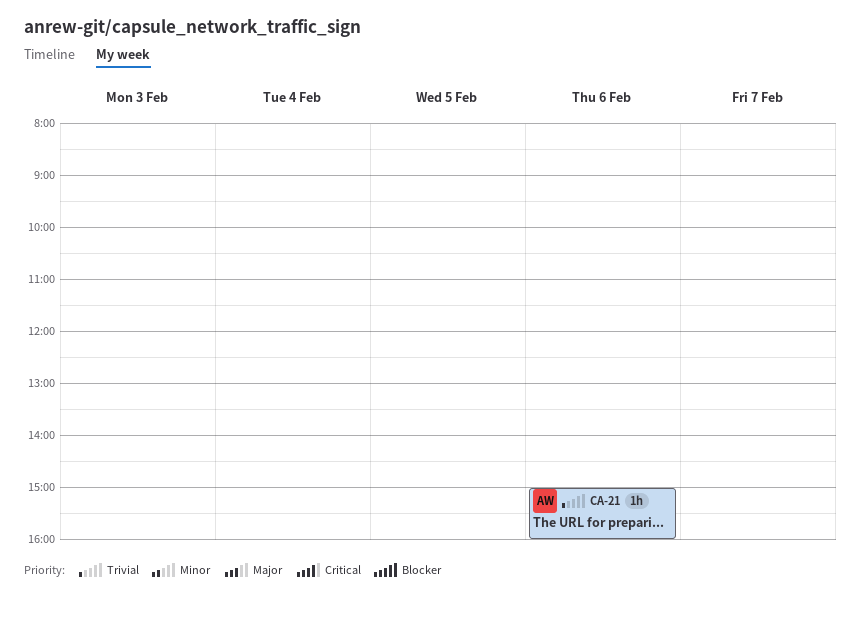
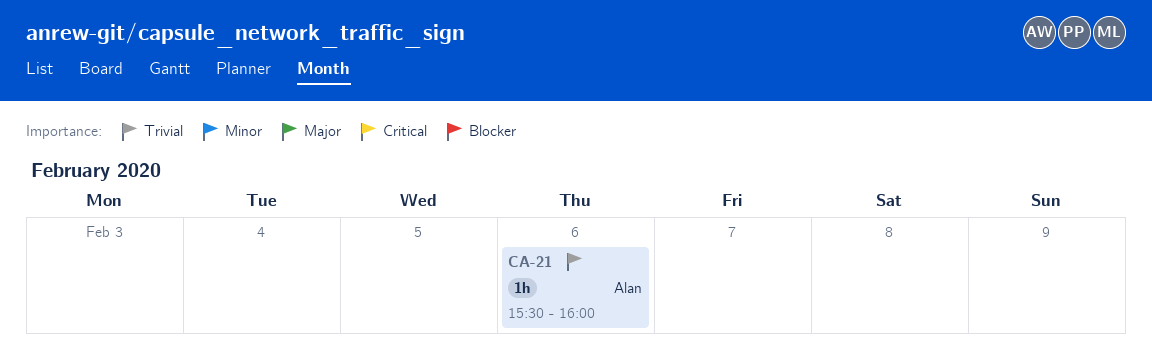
CA-21, begins: 15:00 -> 15:30

